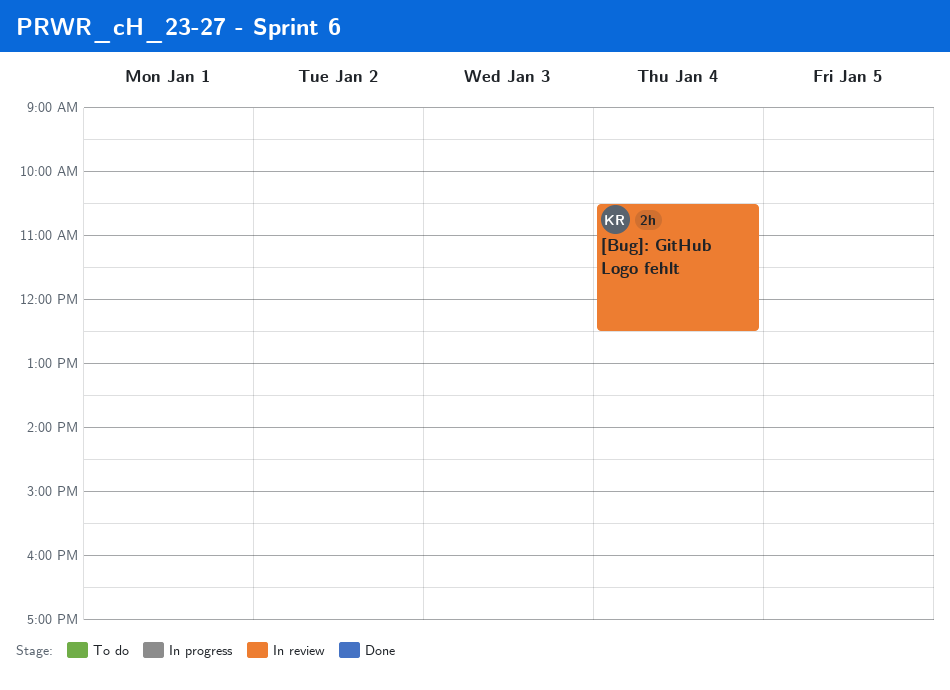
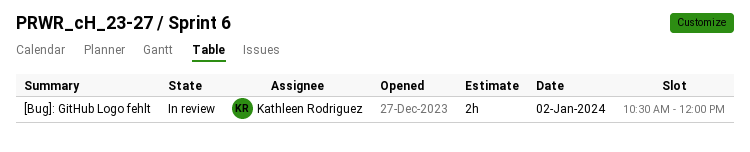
[Bug]: GitHub Logo fehlt, day: Jan 4 -> Jan 2
[Bug]: GitHub Logo fehlt, ends: 12:30 -> 12:00

